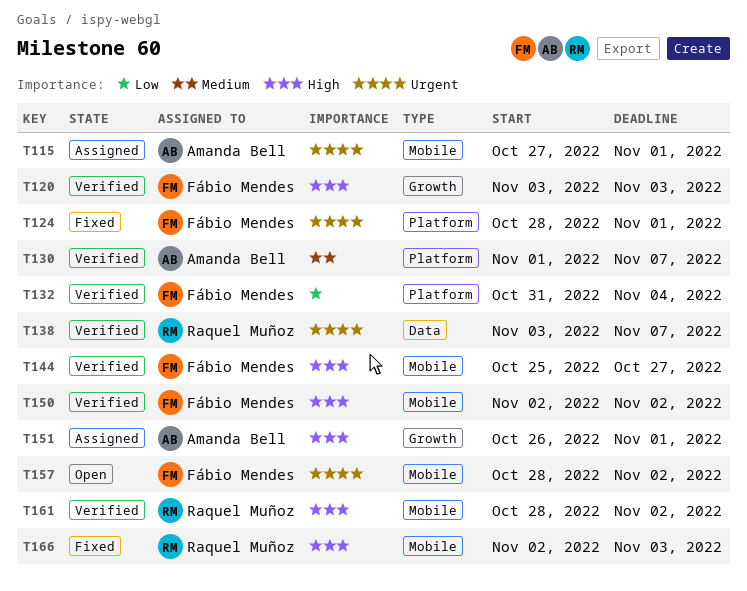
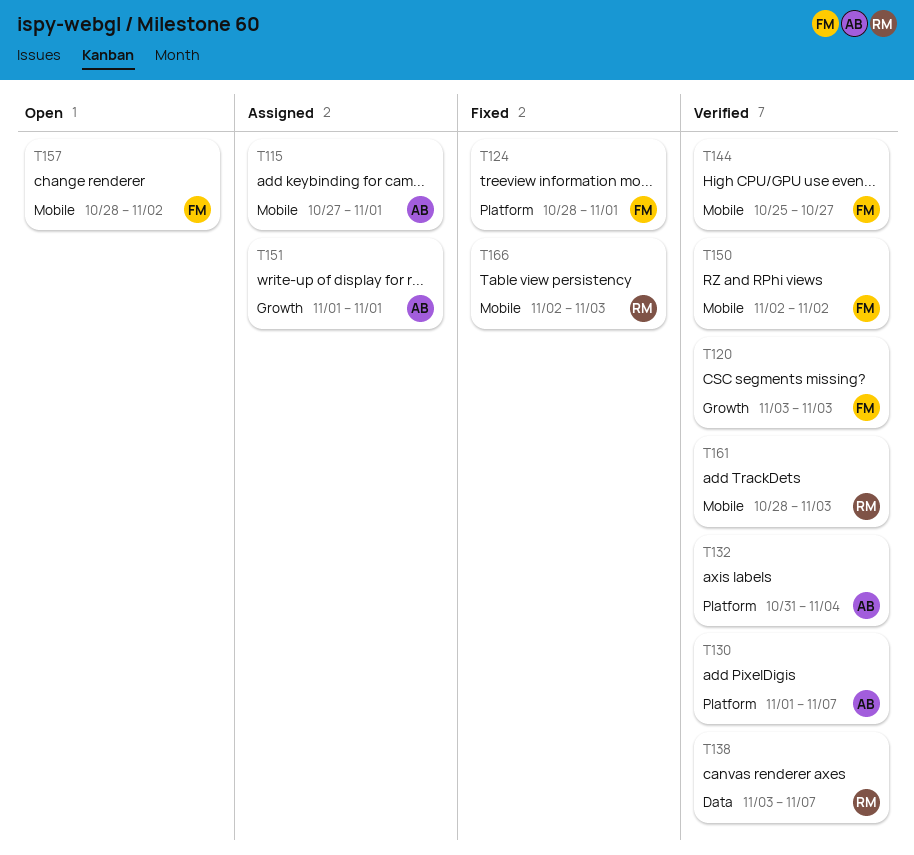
T132, owner: Fábio Mendes -> Amanda Bell
T151, start: Oct 26 -> Nov 1
T161, due: Nov 2 -> Nov 3

